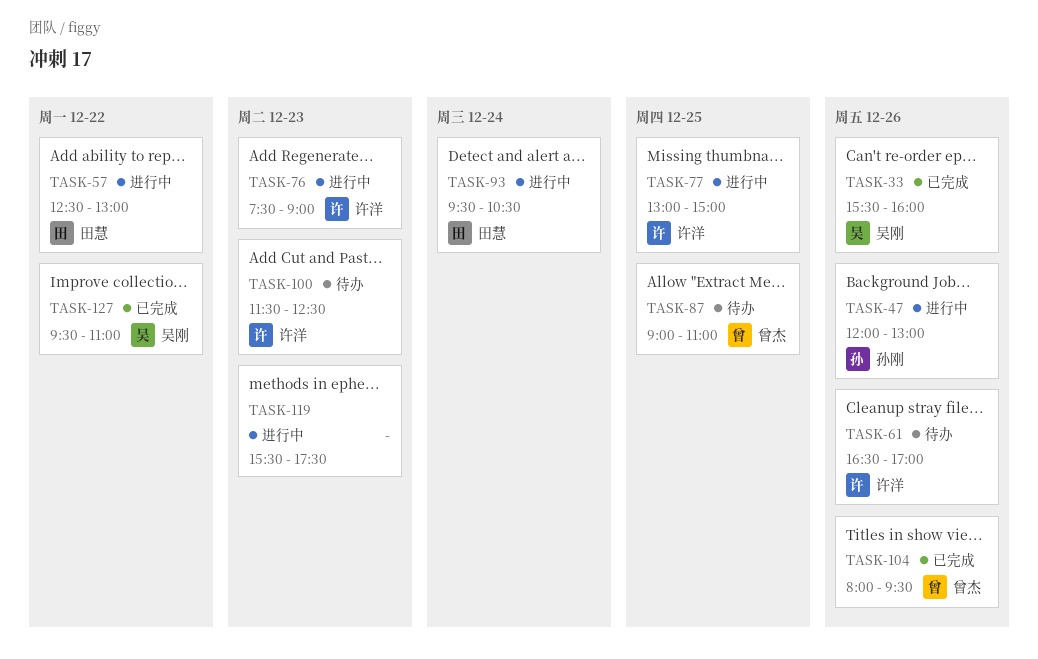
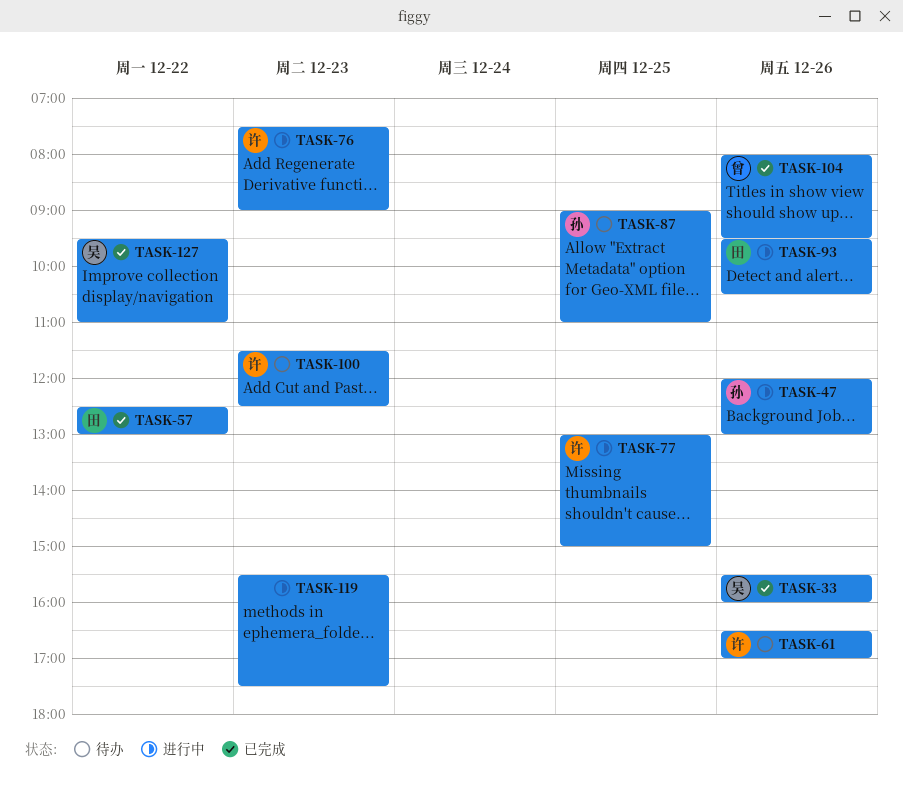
TASK-57, status: 进行中 -> 已完成
TASK-87, owner: 曾杰 -> 孙刚
TASK-93, day: Dec 24 -> Dec 26

